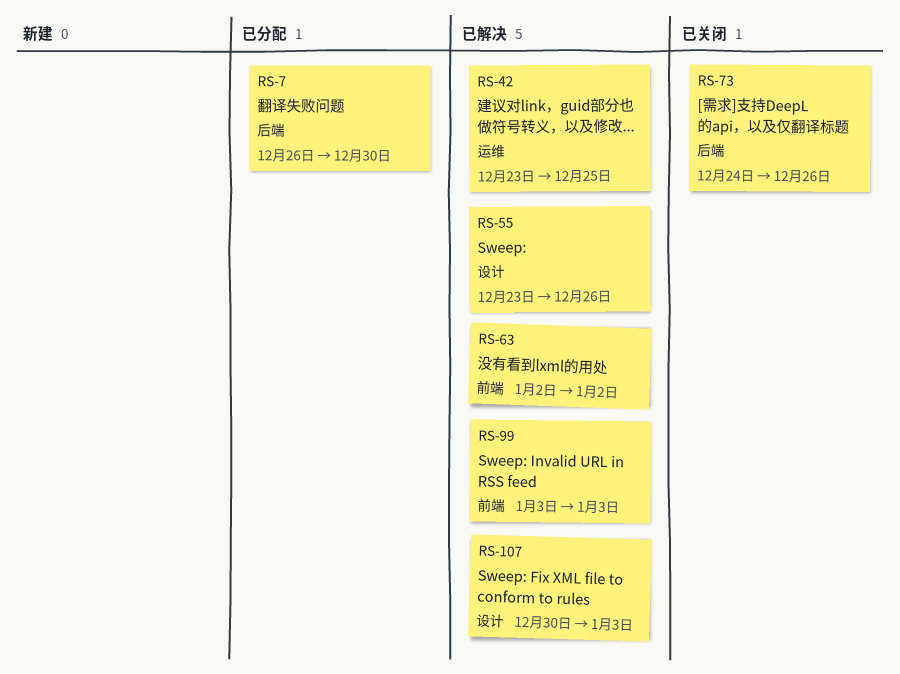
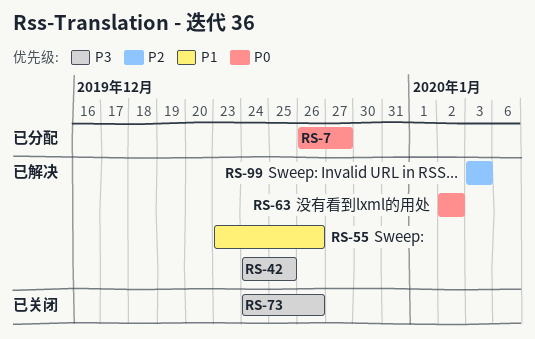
RS-7, due: Dec 30 -> Dec 27
RS-42, start: Dec 23 -> Dec 24
RS-107: present -> none

